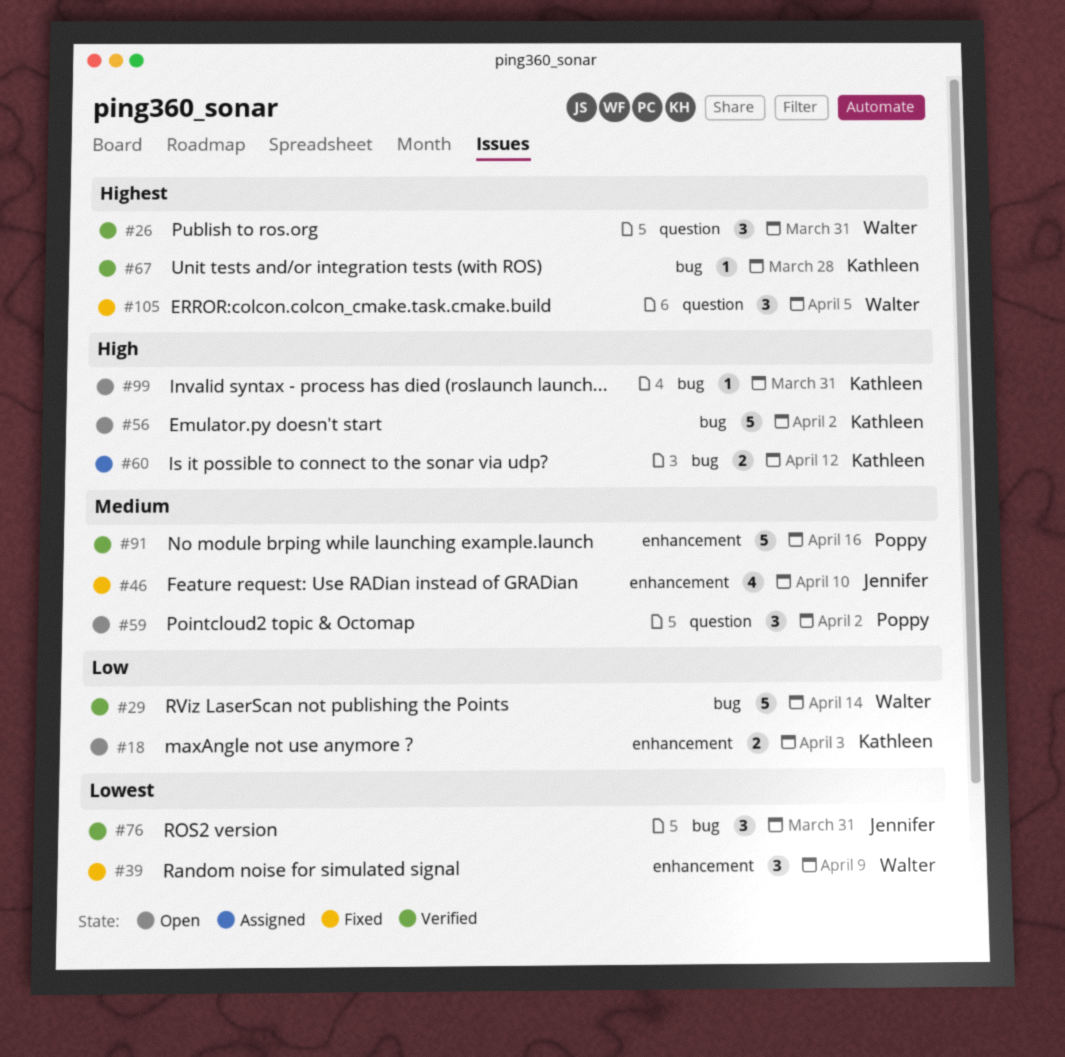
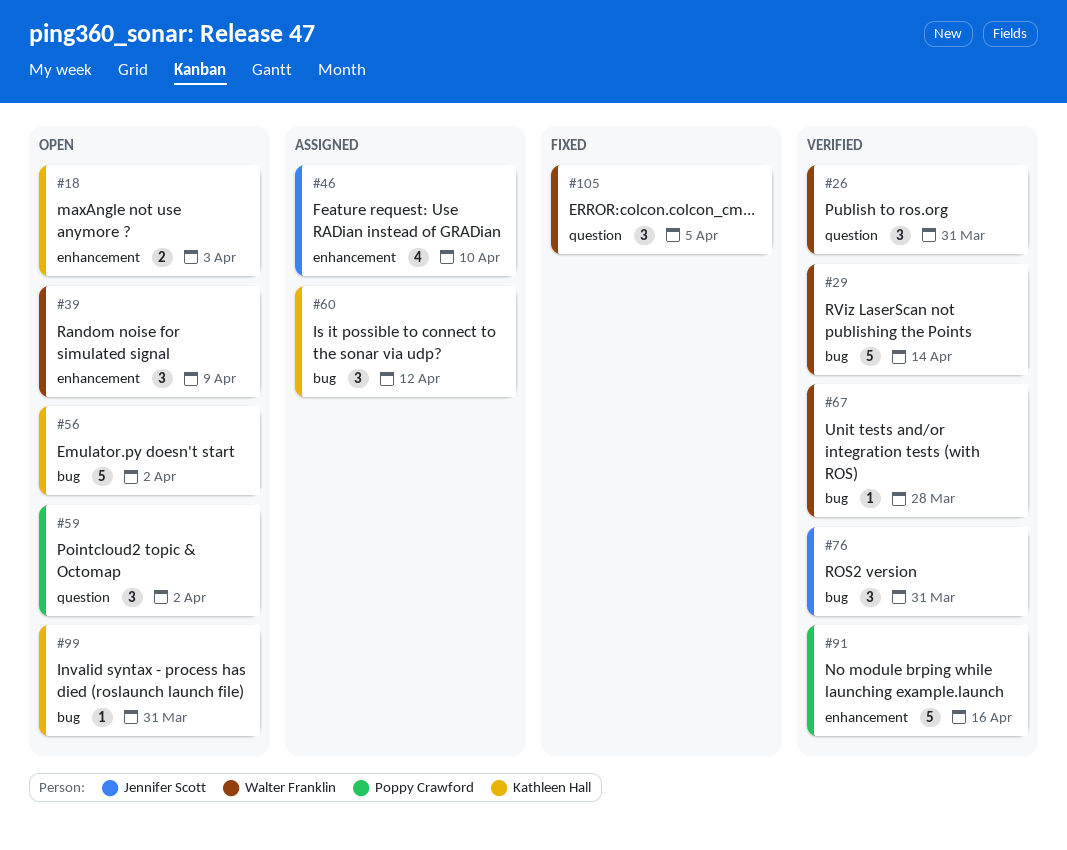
#39, status: Fixed -> Open
#46, status: Fixed -> Assigned
#60, estimate: 2 -> 3
#67, owner: Kathleen Hall -> Walter Franklin

